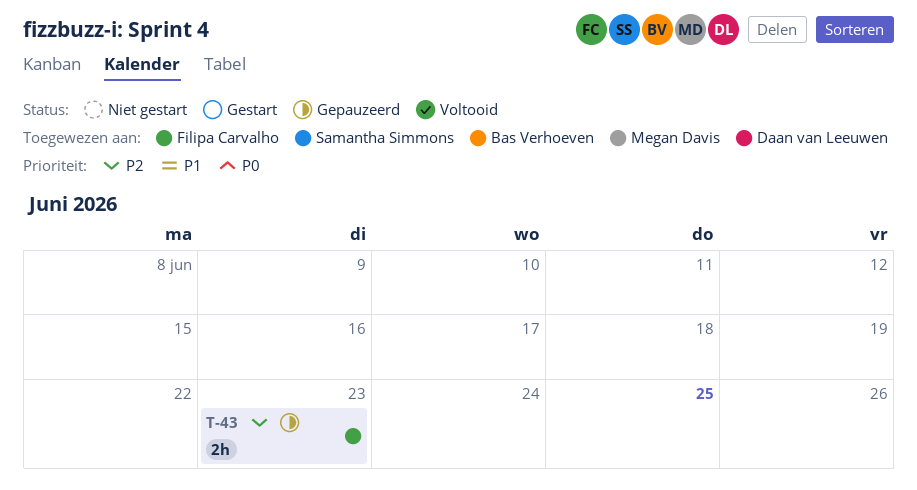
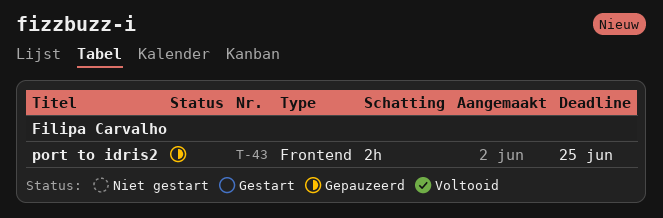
T-43, due: Jun 23 -> Jun 25

